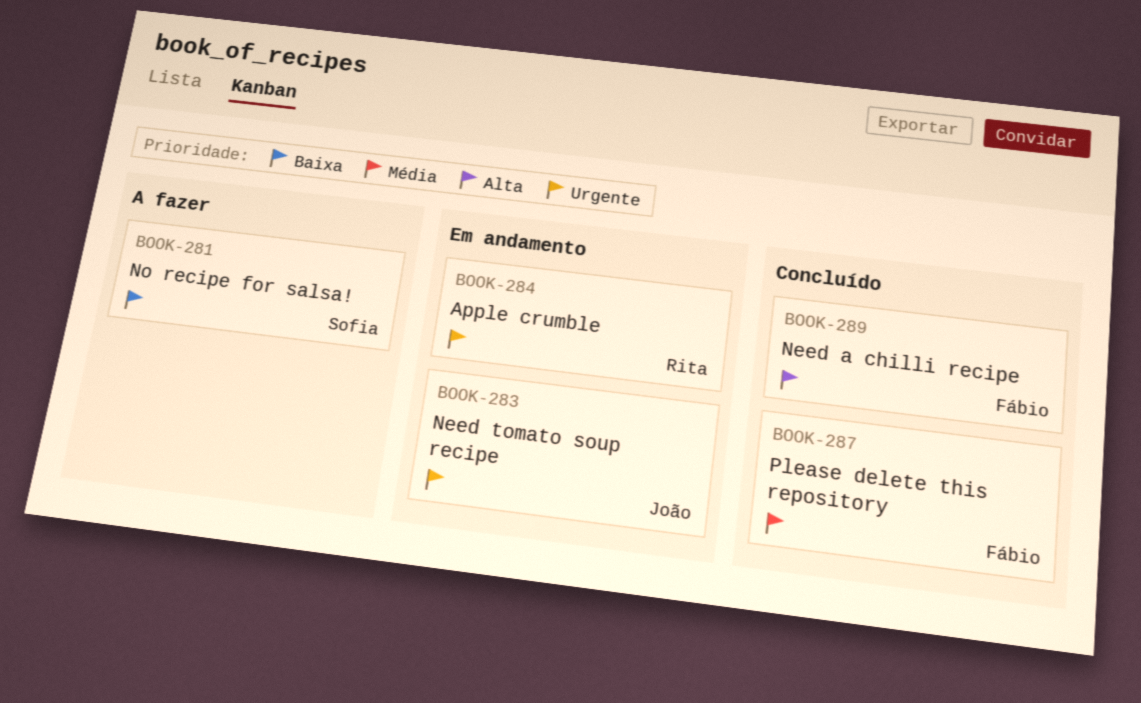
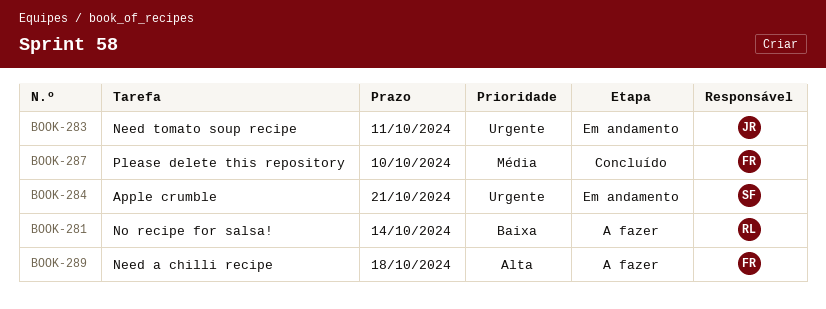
BOOK-281, owner: Sofia -> Rita
BOOK-284, owner: Rita -> Sofia
BOOK-289, status: Concluído -> A fazer

